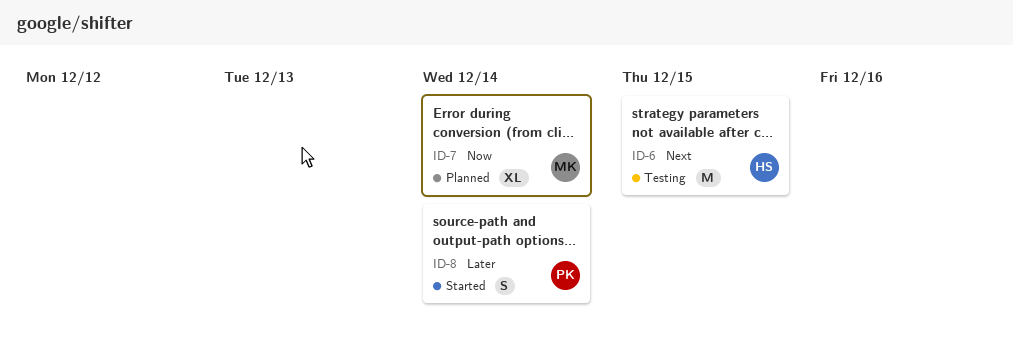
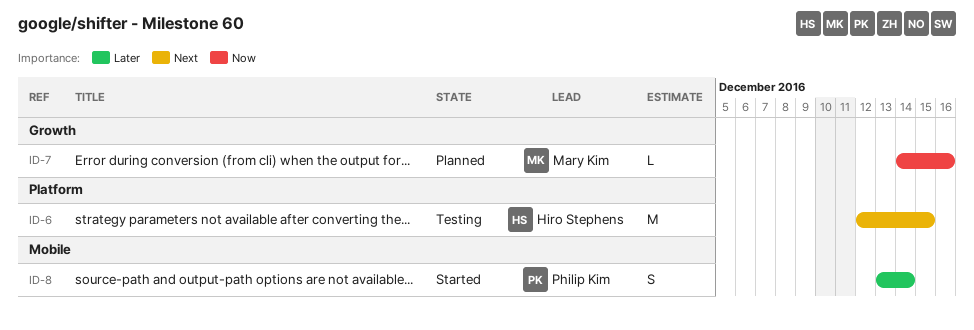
ID-7, estimate: XL -> L
ID-7, due: Dec 14 -> Dec 16

